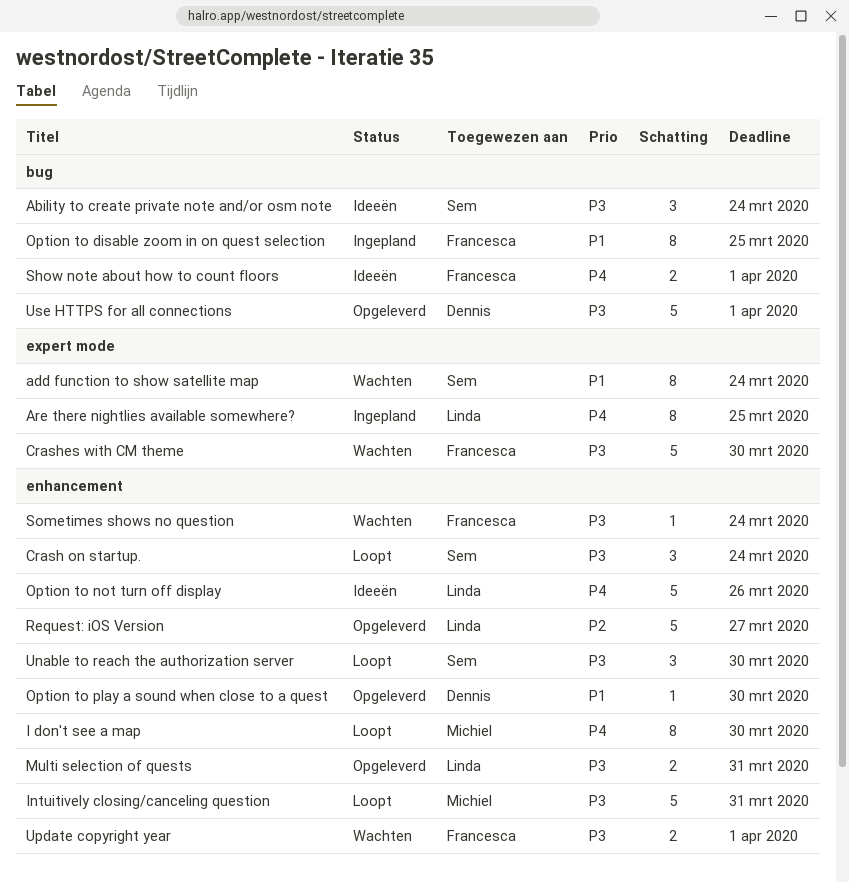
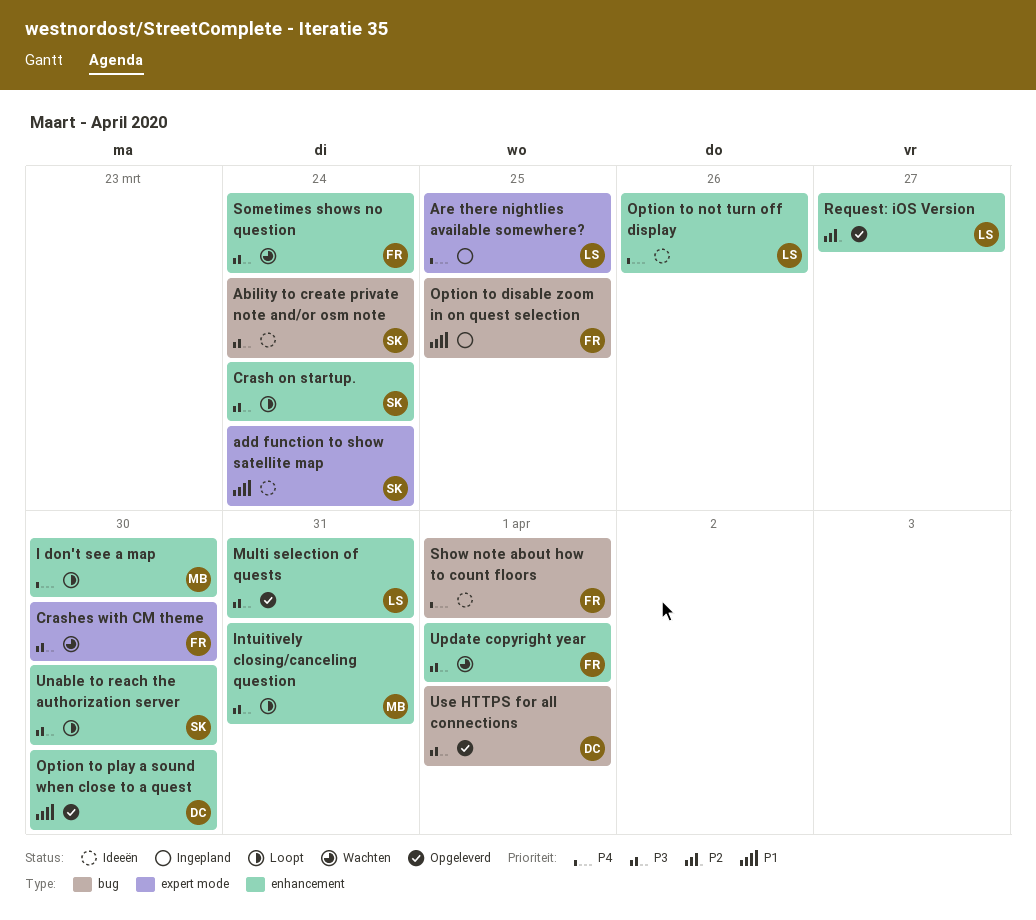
add function to show satellite map, status: Wachten -> Ideeën

